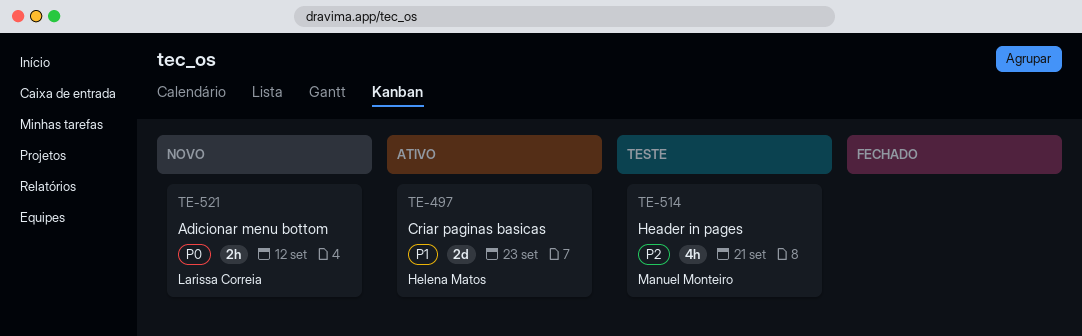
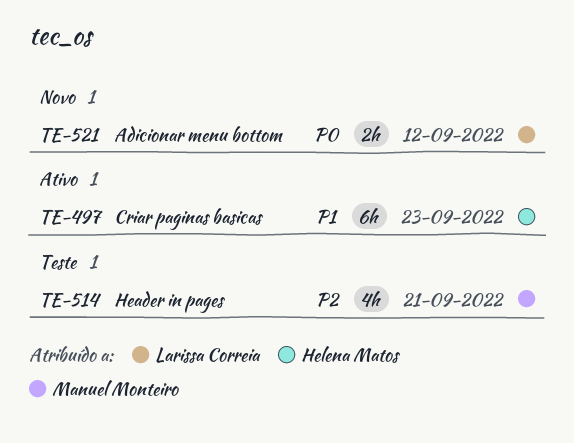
TE-497, estimate: 2d -> 6h

